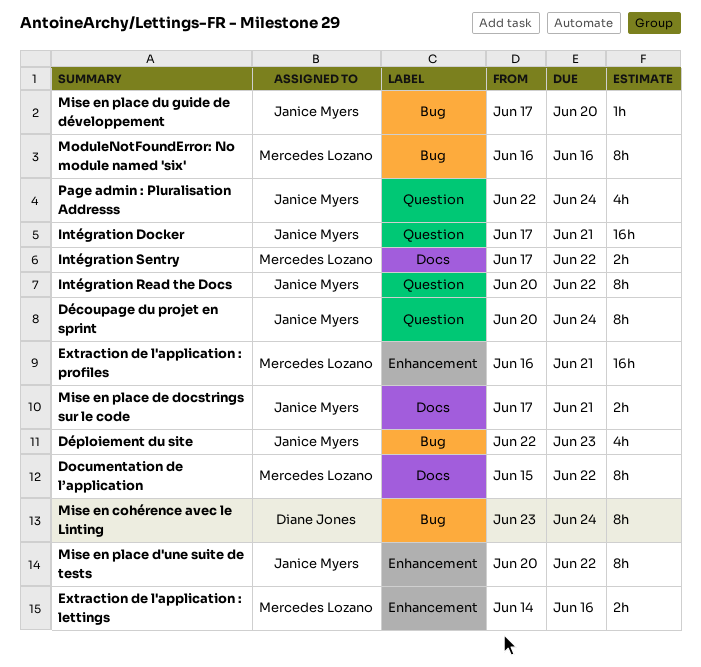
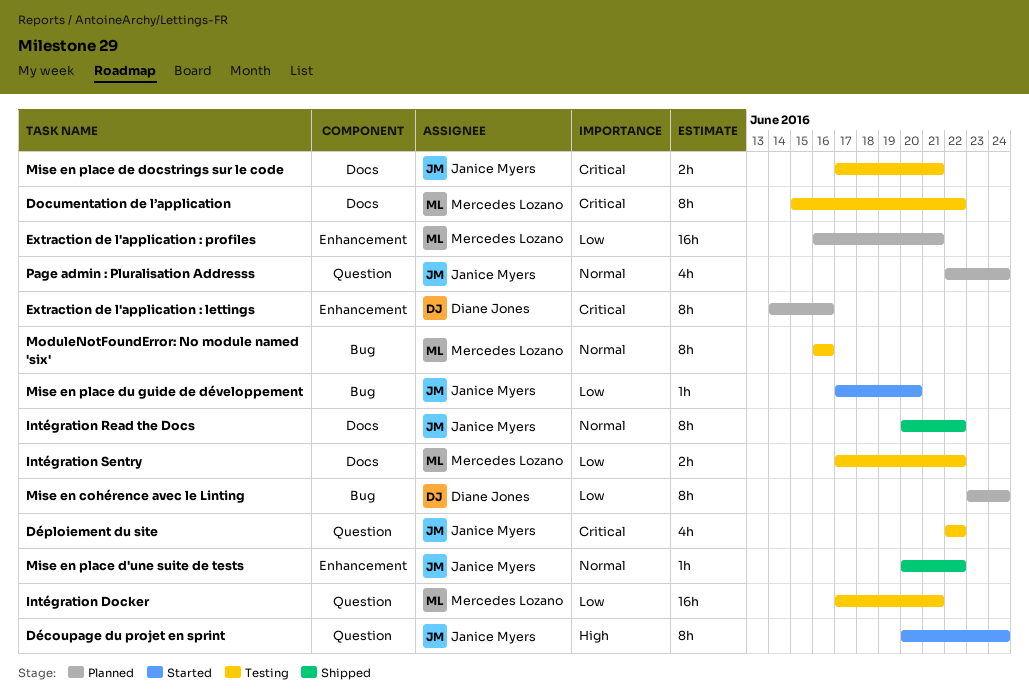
Déploiement du site, label: Bug -> Question
Déploiement du site, due: Jun 23 -> Jun 22
Extraction de l'application : lettings, owner: Mercedes Lozano -> Diane Jones
Extraction de l'application : lettings, estimate: 2h -> 8h
Intégration Docker, owner: Janice Myers -> Mercedes Lozano
Intégration Read the Docs, label: Question -> Docs
Mise en place d'une suite de tests, estimate: 8h -> 1h

